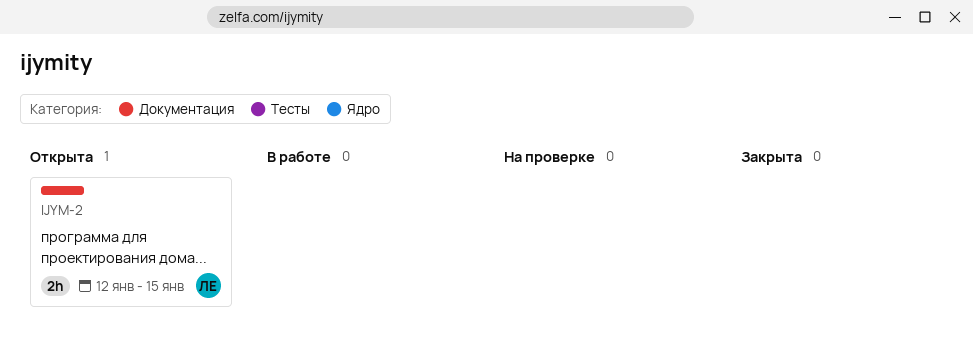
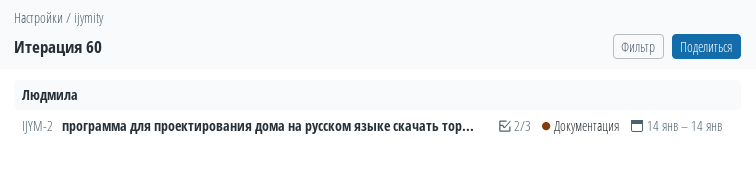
IJYM-2, start: Jan 12 -> Jan 14
IJYM-2, due: Jan 15 -> Jan 14

